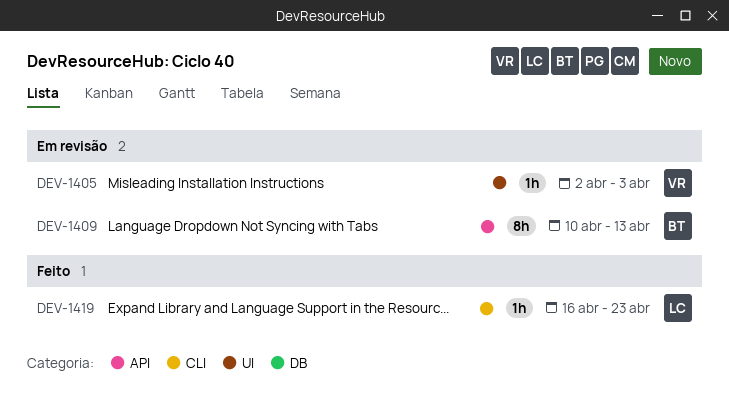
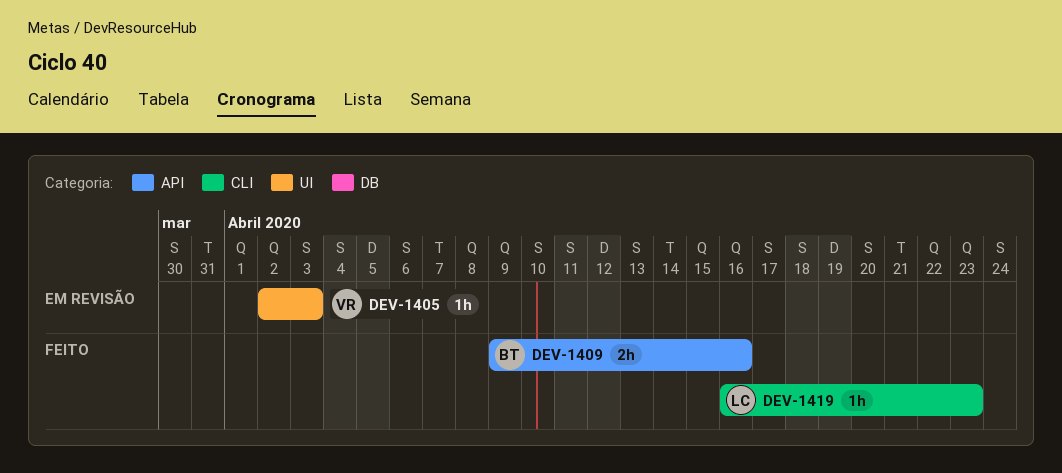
DEV-1409, status: Em revisão -> Feito
DEV-1409, estimate: 8h -> 2h
DEV-1409, start: Apr 10 -> Apr 9
DEV-1409, due: Apr 13 -> Apr 16

